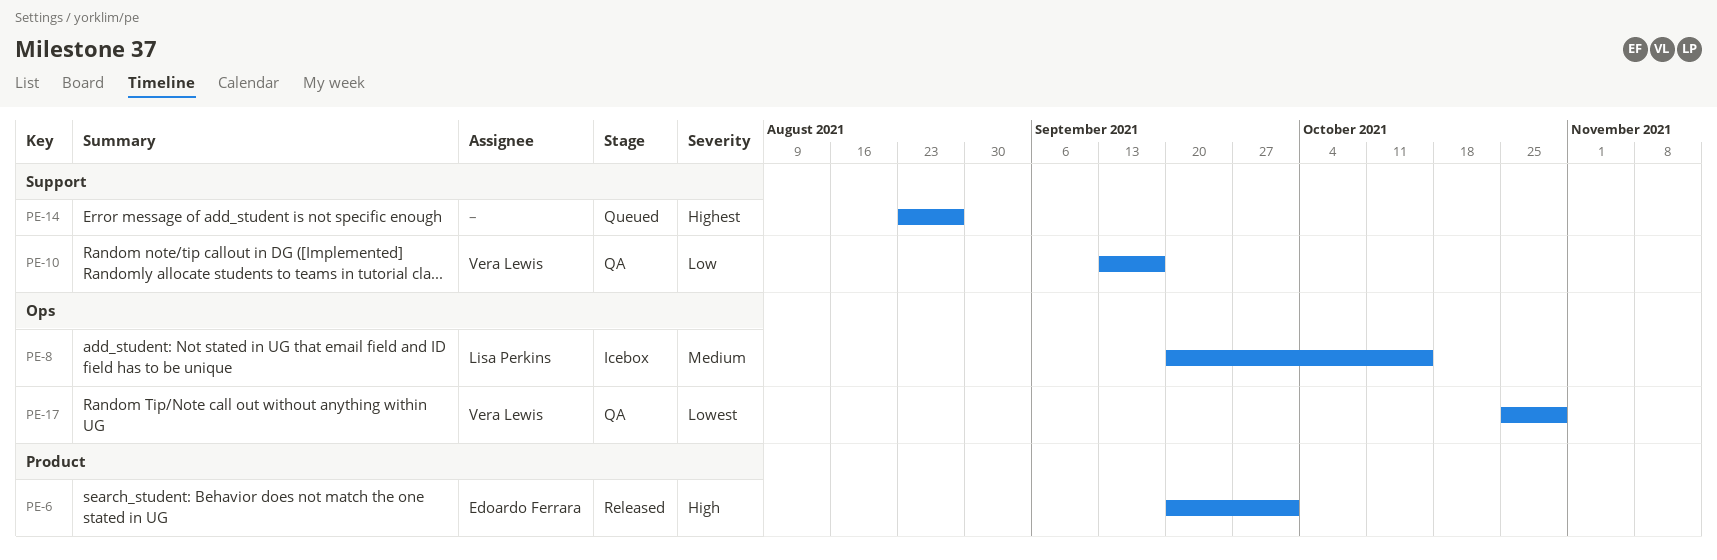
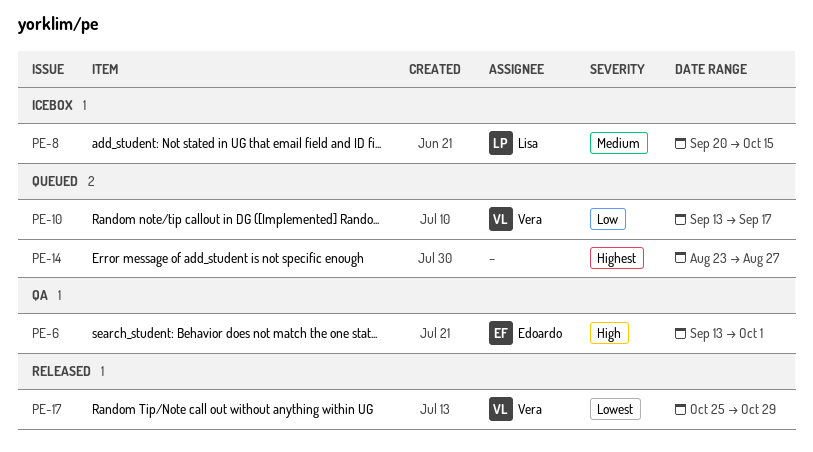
PE-6, status: Released -> QA
PE-6, start: Sep 20 -> Sep 13
PE-10, status: QA -> Queued
PE-17, status: QA -> Released

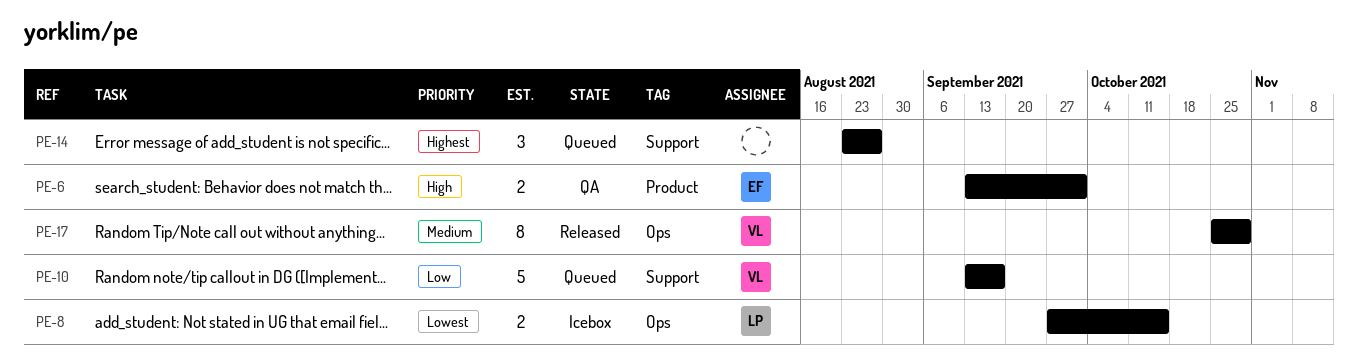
PE-8, priority: Medium -> Lowest
PE-8, start: Sep 20 -> Sep 27
PE-17, priority: Lowest -> Medium

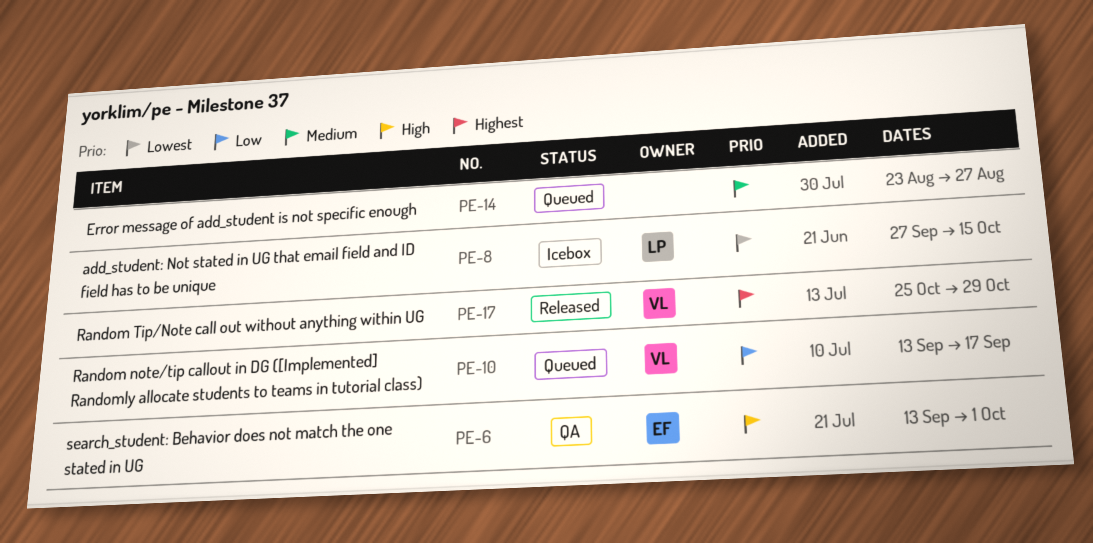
PE-14, priority: Highest -> Medium
PE-17, priority: Medium -> Highest

